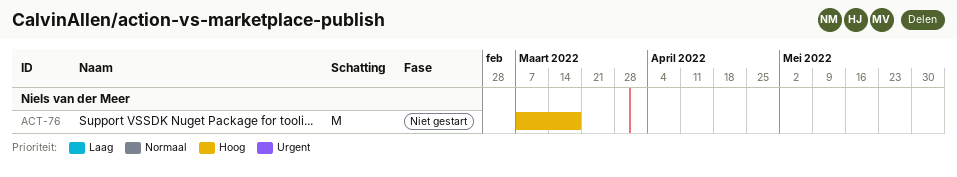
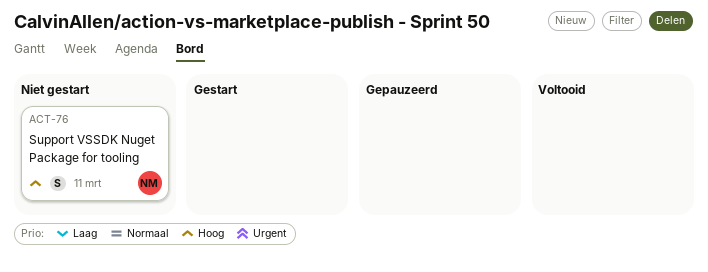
ACT-76, estimate: M -> S
ACT-76, due: Mar 18 -> Mar 11

